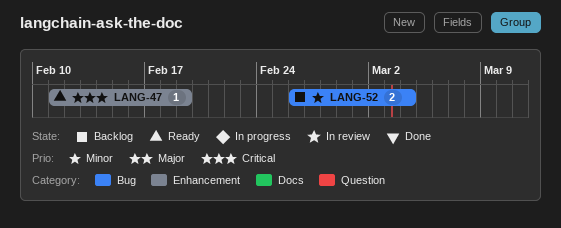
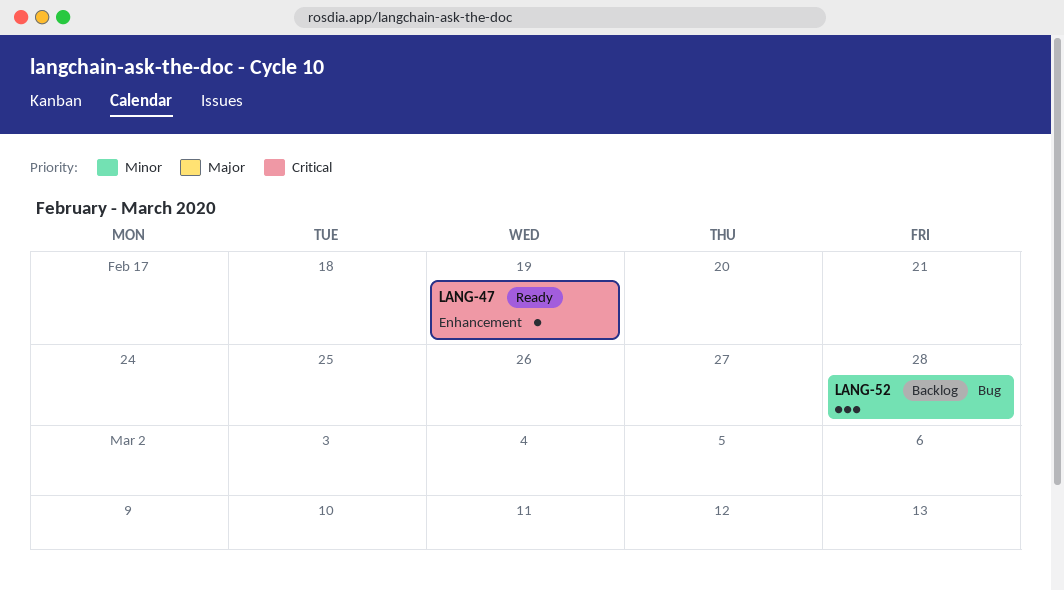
LANG-52, estimate: 2 -> 3
LANG-52, due: Mar 4 -> Feb 28

